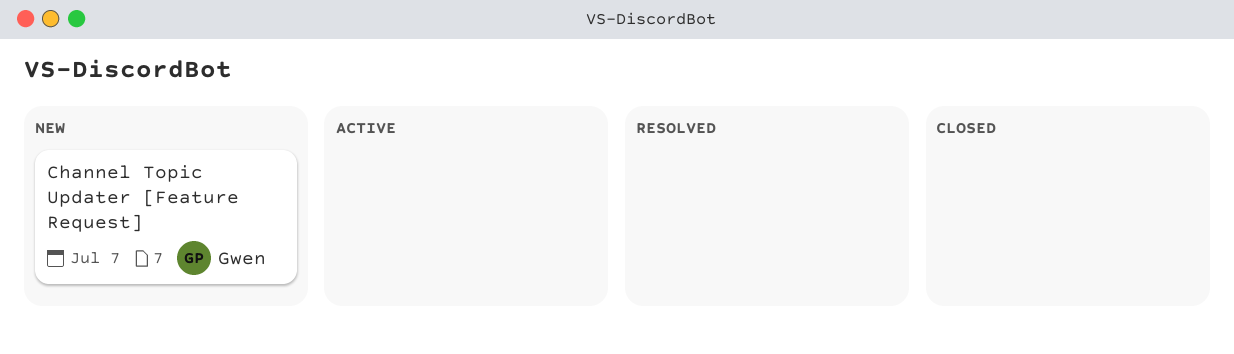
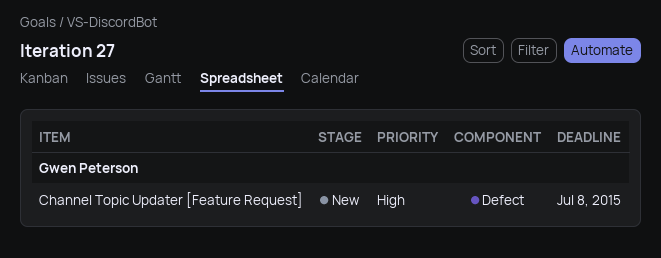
Channel Topic Updater [Feature Request], due: Jul 7 -> Jul 8

